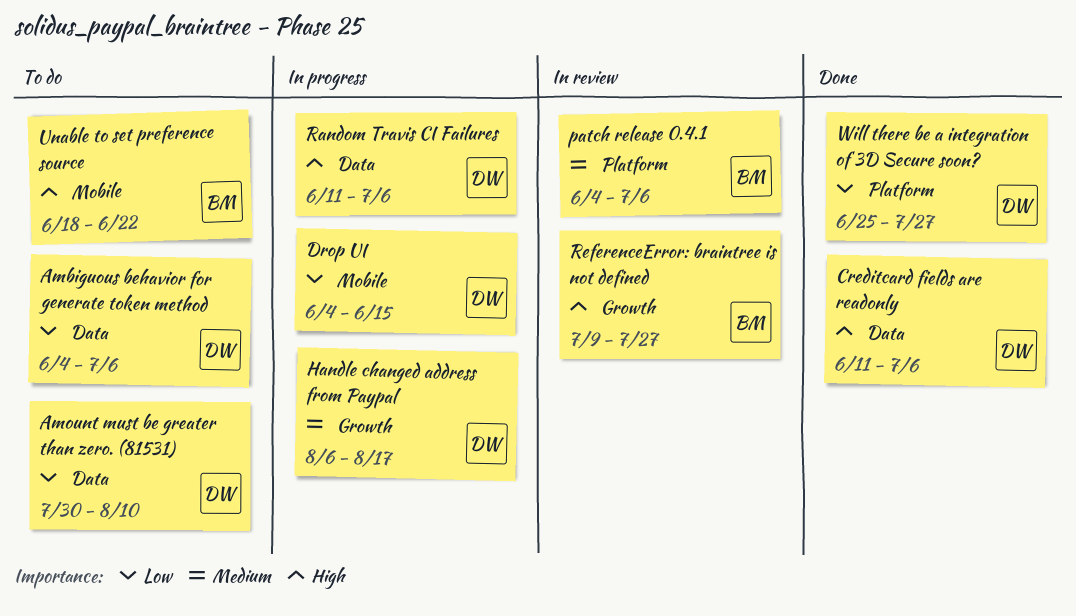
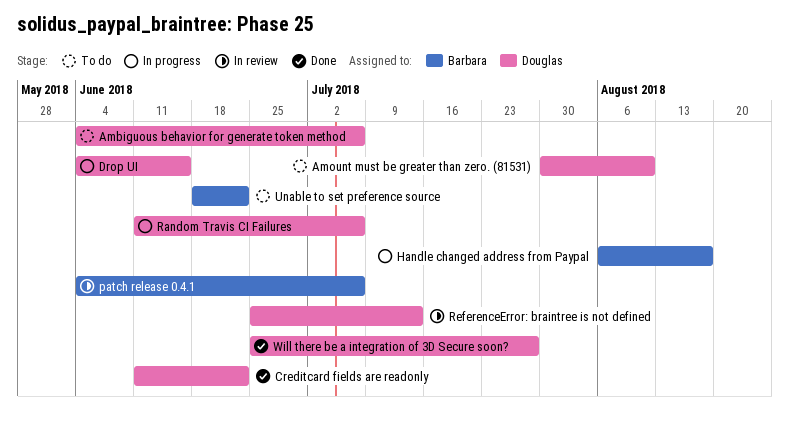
Creditcard fields are readonly, due: Jul 6 -> Jun 22
Handle changed address from Paypal, owner: Douglas -> Barbara
ReferenceError: braintree is not defined, owner: Barbara -> Douglas
ReferenceError: braintree is not defined, start: Jul 9 -> Jun 25
ReferenceError: braintree is not defined, due: Jul 27 -> Jul 13

